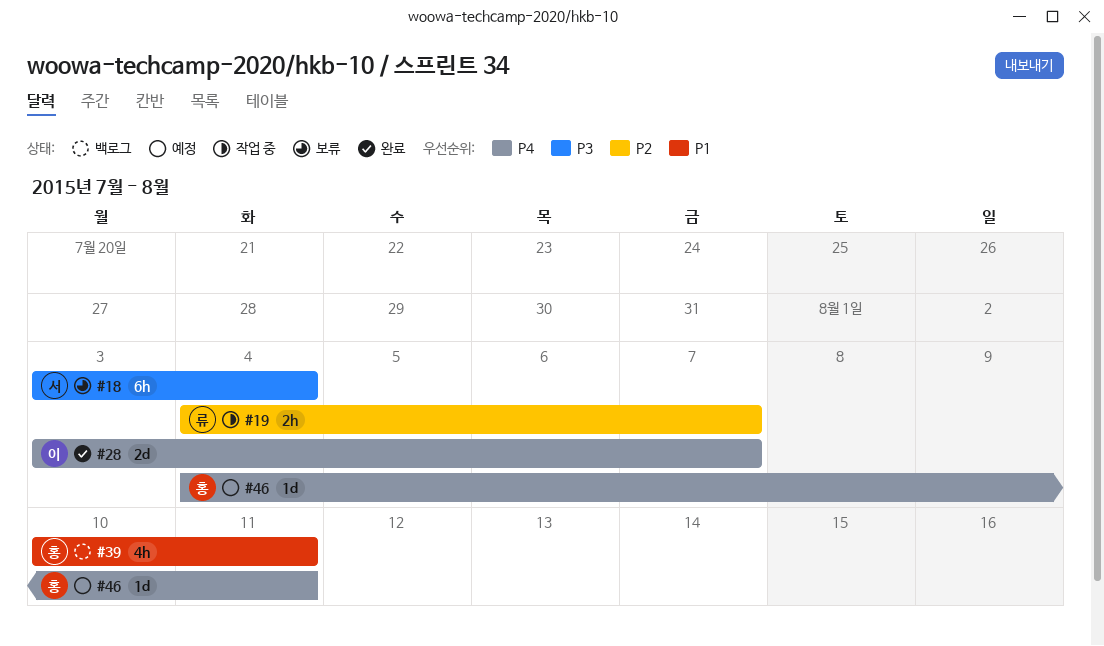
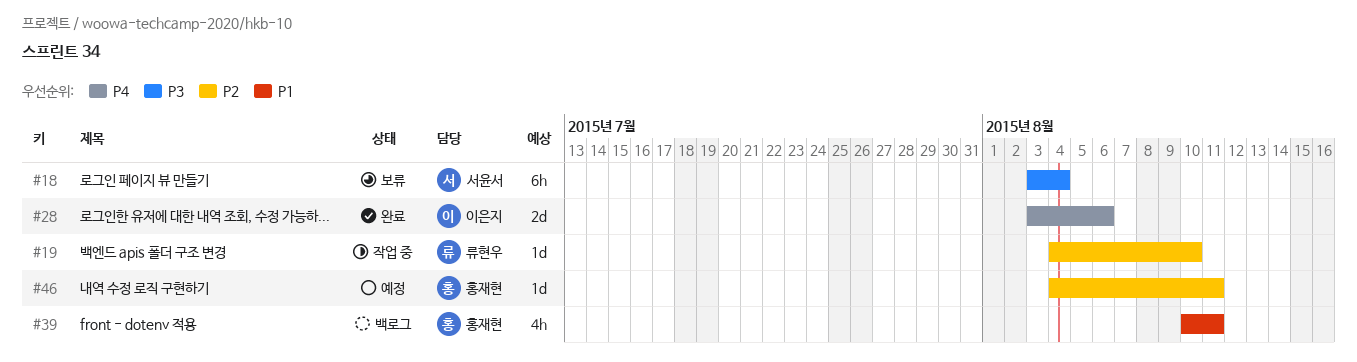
#19, estimate: 2h -> 1d
#19, due: Aug 7 -> Aug 10
#28, due: Aug 7 -> Aug 6
#46, priority: P4 -> P2

